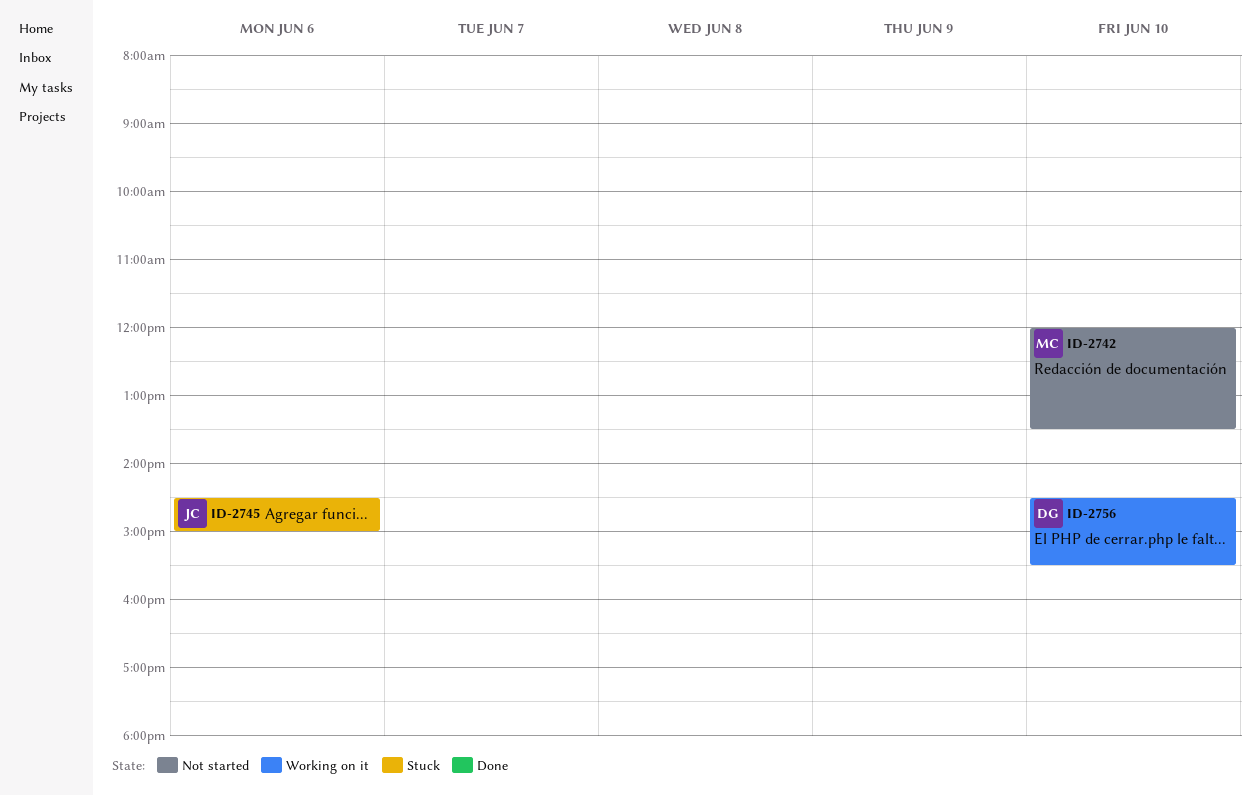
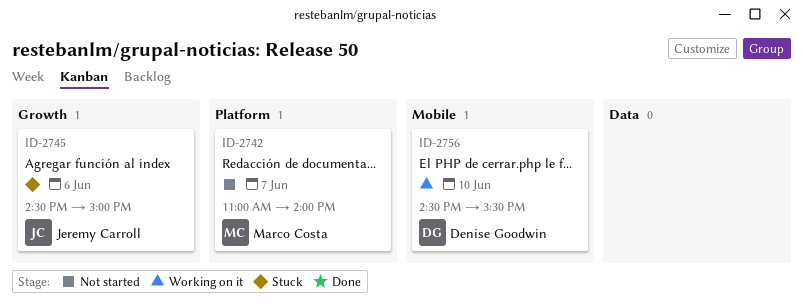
ID-2742, day: Jun 10 -> Jun 7
ID-2742, begins: 12:00 -> 11:00
ID-2742, ends: 13:30 -> 14:00

